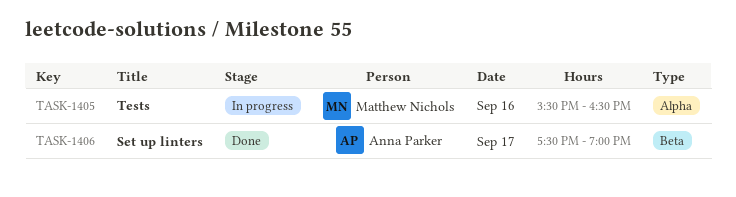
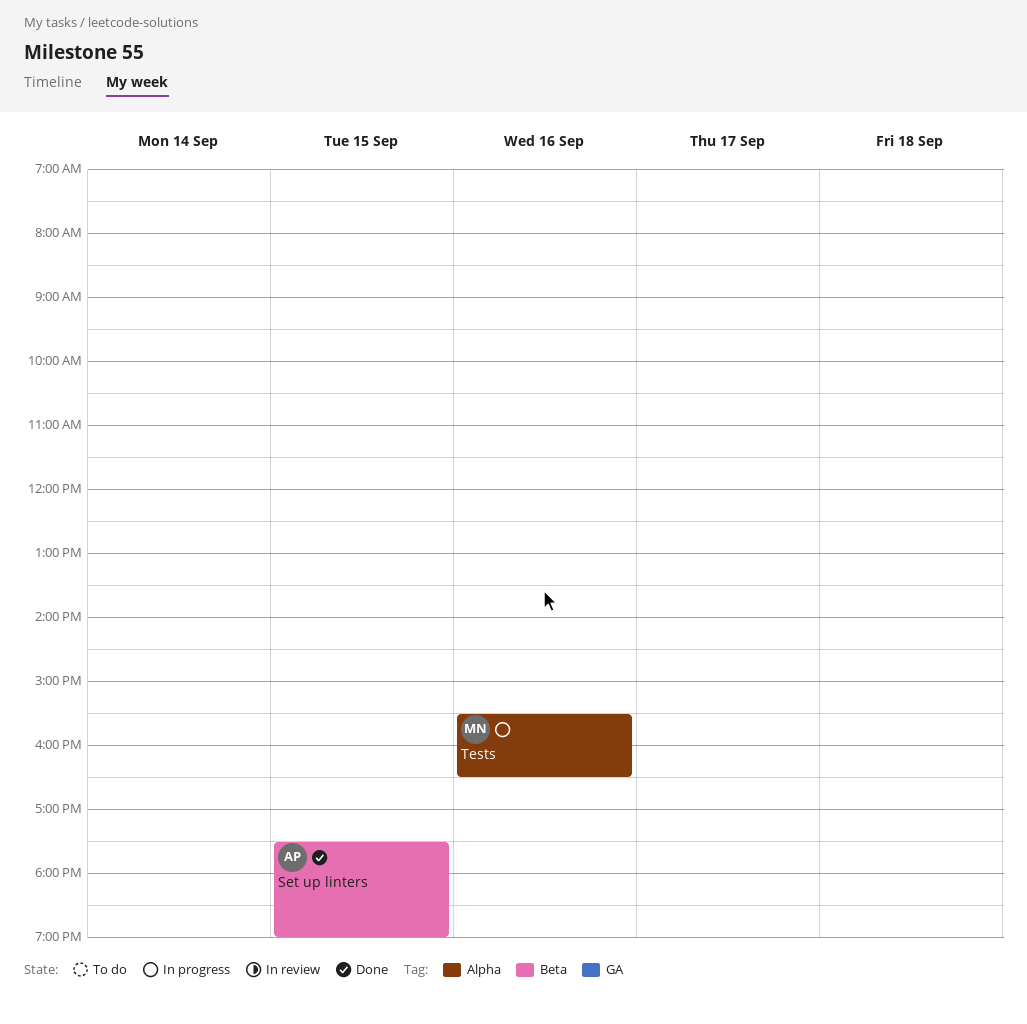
Set up linters, day: Sep 17 -> Sep 15

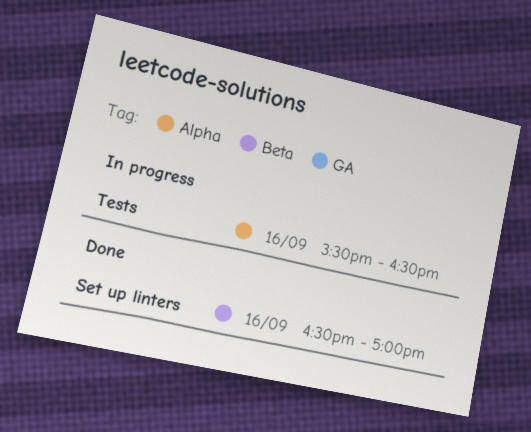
Set up linters, day: Sep 15 -> Sep 16
Set up linters, begins: 17:30 -> 16:30
Set up linters, ends: 19:00 -> 17:00

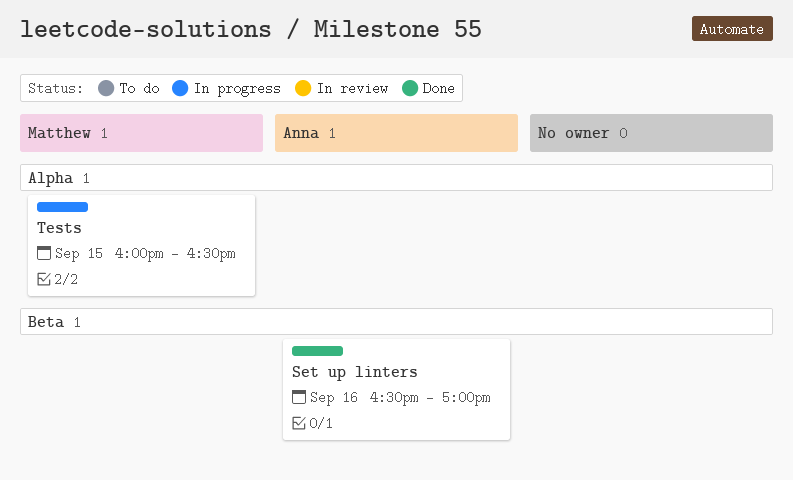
Tests, day: Sep 16 -> Sep 15
Tests, begins: 15:30 -> 16:00

